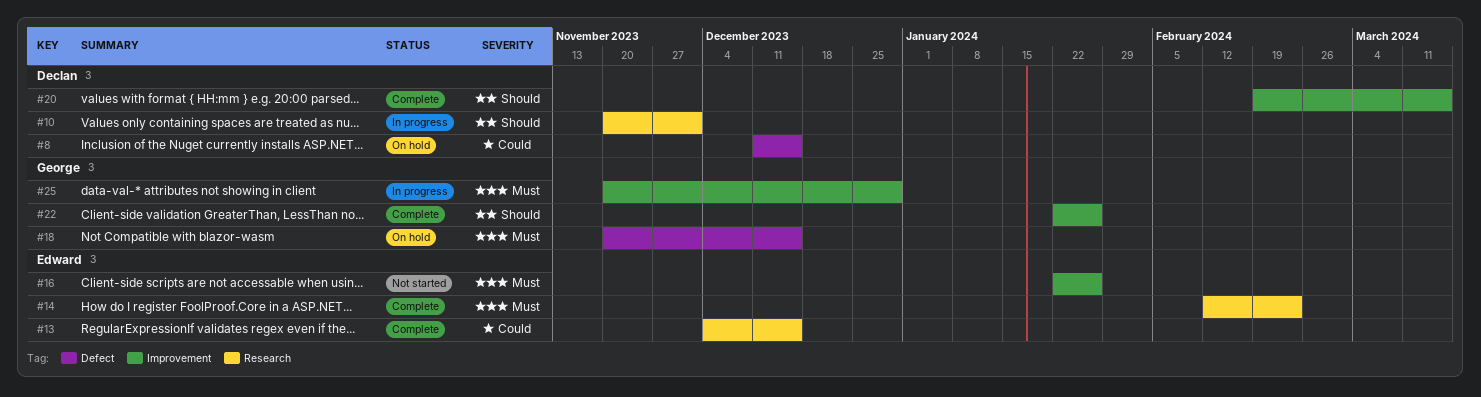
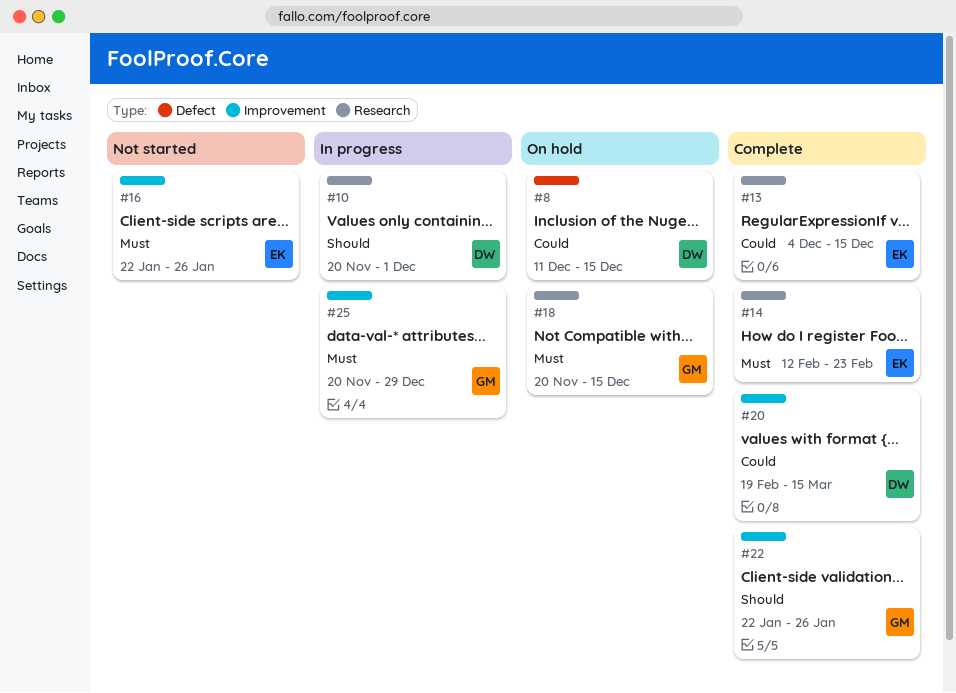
#18, label: Defect -> Research
#20, priority: Should -> Could

